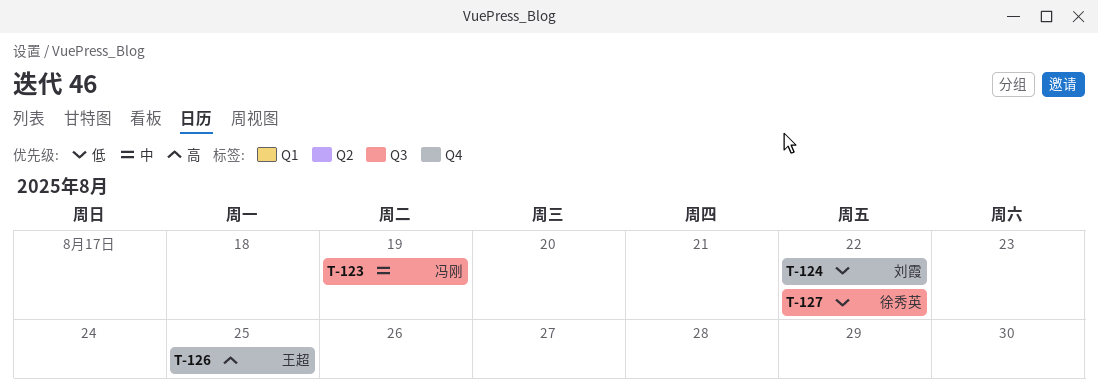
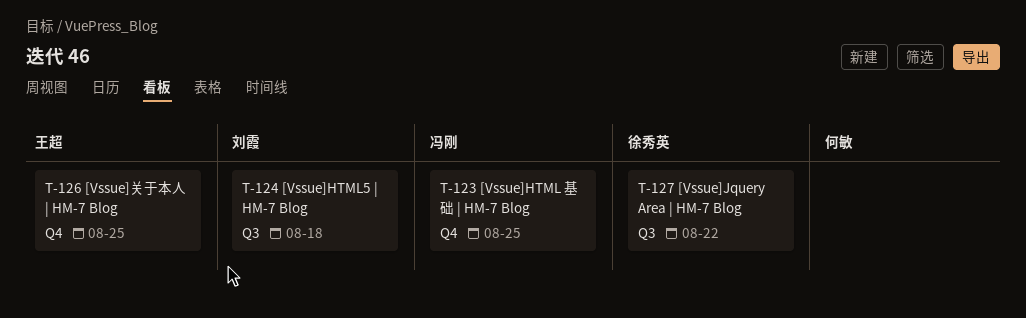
T-123, label: Q3 -> Q4
T-123, due: Aug 19 -> Aug 25
T-124, label: Q4 -> Q3
T-124, due: Aug 22 -> Aug 18

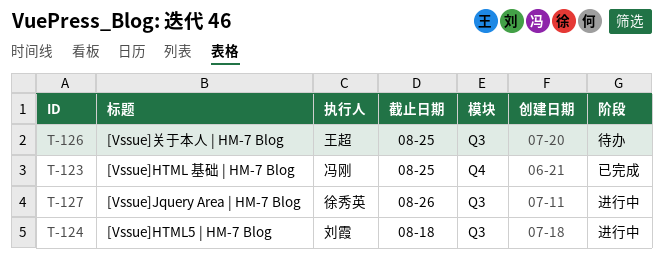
T-126, label: Q4 -> Q3
T-127, due: Aug 22 -> Aug 26

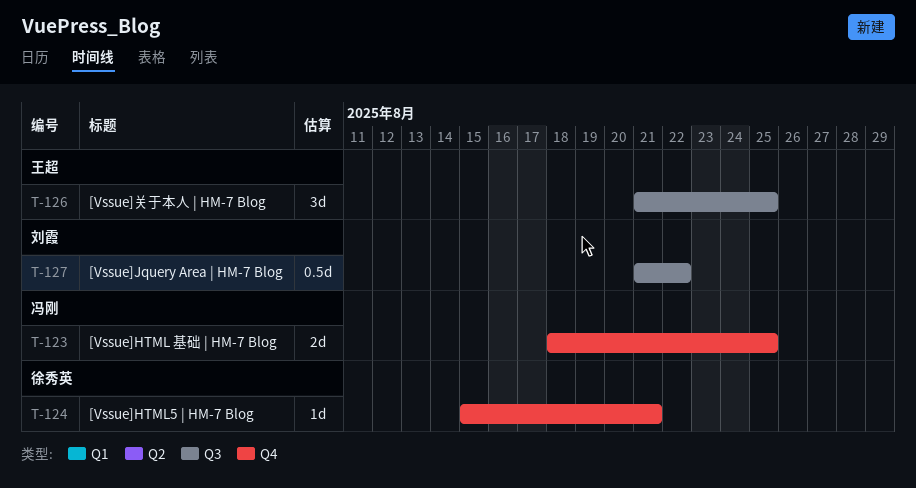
T-124, owner: 刘霞 -> 徐秀英
T-124, label: Q3 -> Q4
T-124, due: Aug 18 -> Aug 21
T-127, owner: 徐秀英 -> 刘霞
T-127, due: Aug 26 -> Aug 22

